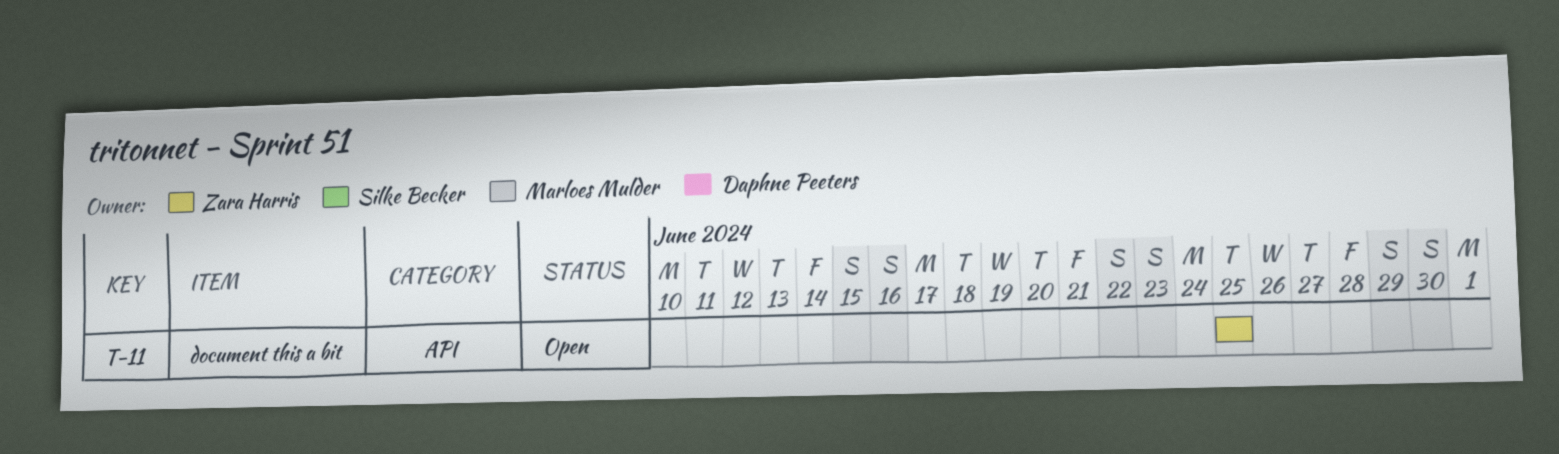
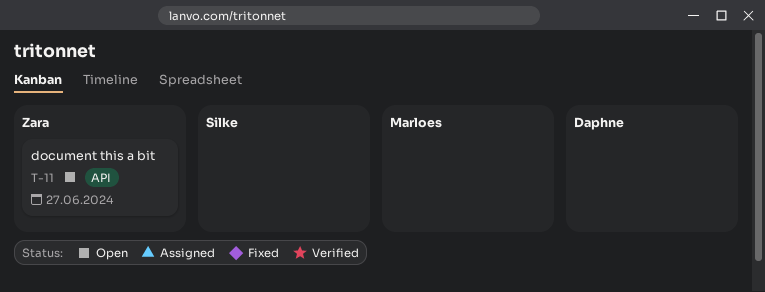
T-11, due: Jun 25 -> Jun 27

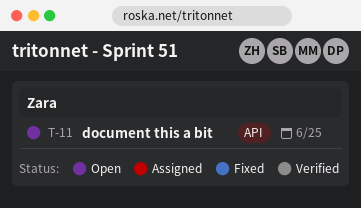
T-11, due: Jun 27 -> Jun 25

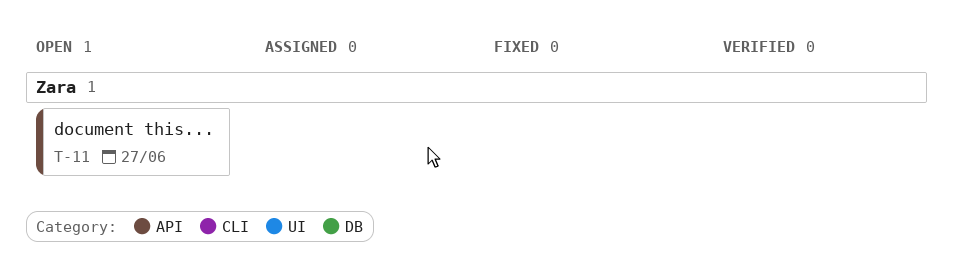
T-11, due: Jun 25 -> Jun 27

